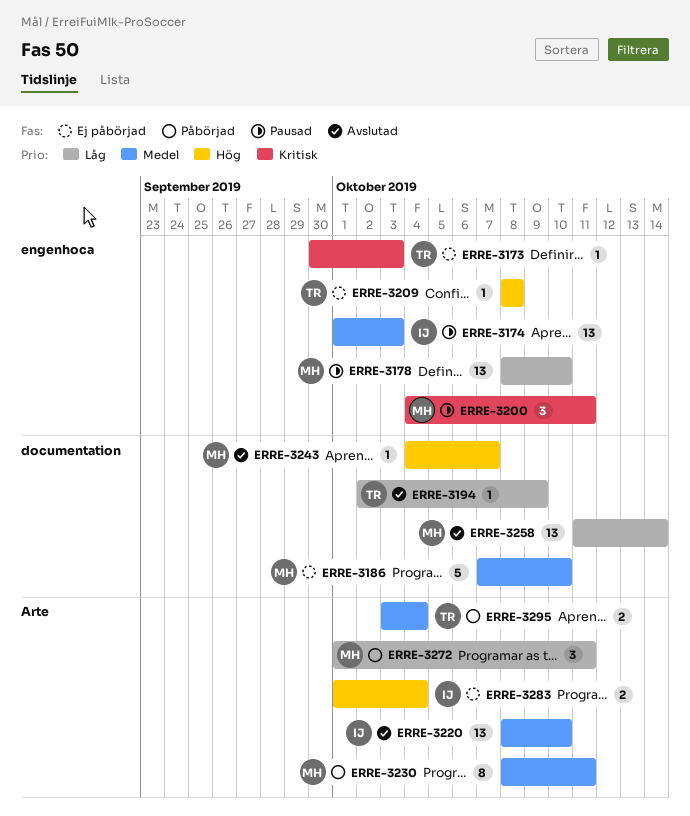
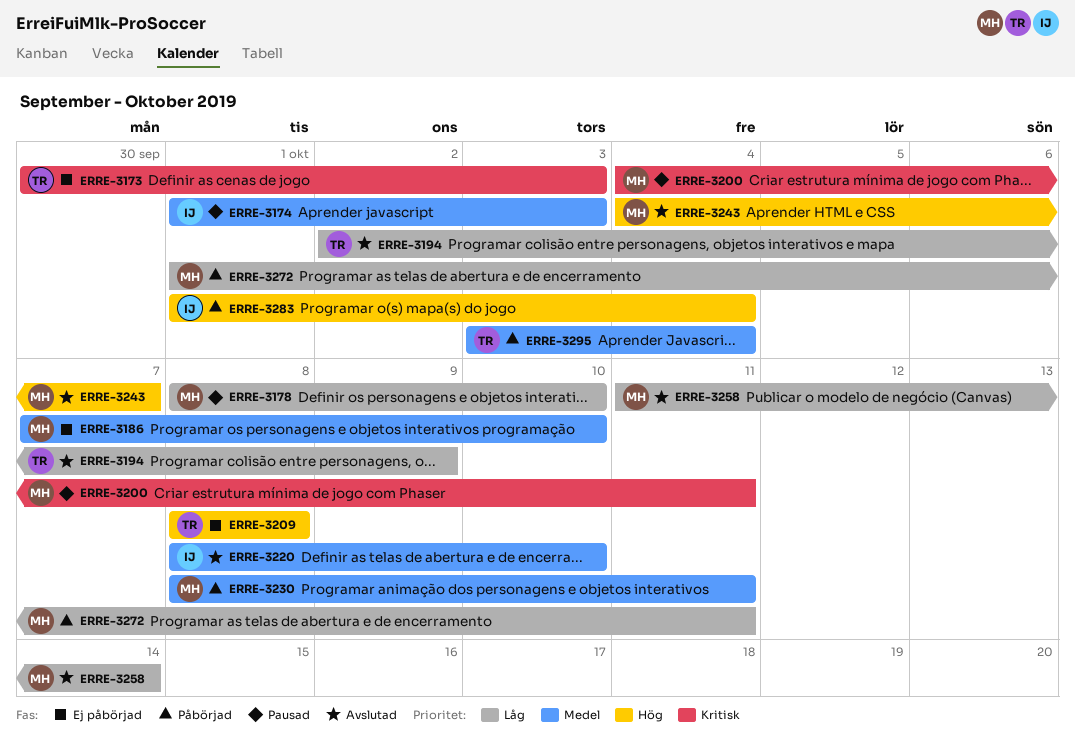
ERRE-3283, status: Ej påbörjad -> Påbörjad

